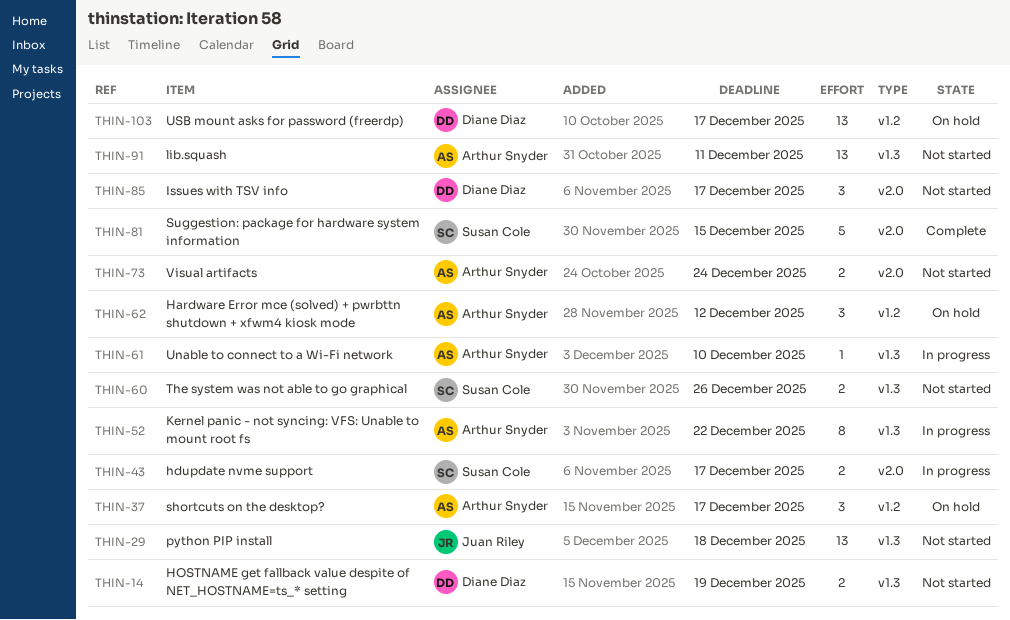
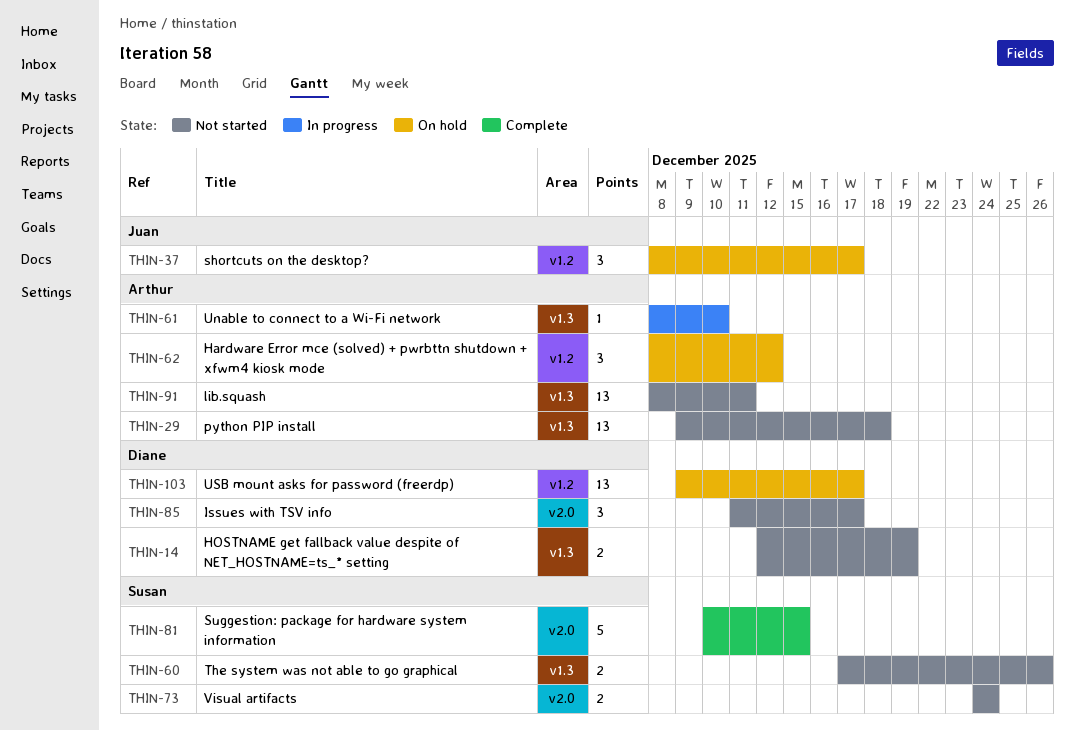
THIN-29, owner: Juan Riley -> Arthur Snyder
THIN-37, owner: Arthur Snyder -> Juan Riley
THIN-43: present -> none
THIN-52: present -> none
THIN-73, owner: Arthur Snyder -> Susan Cole

